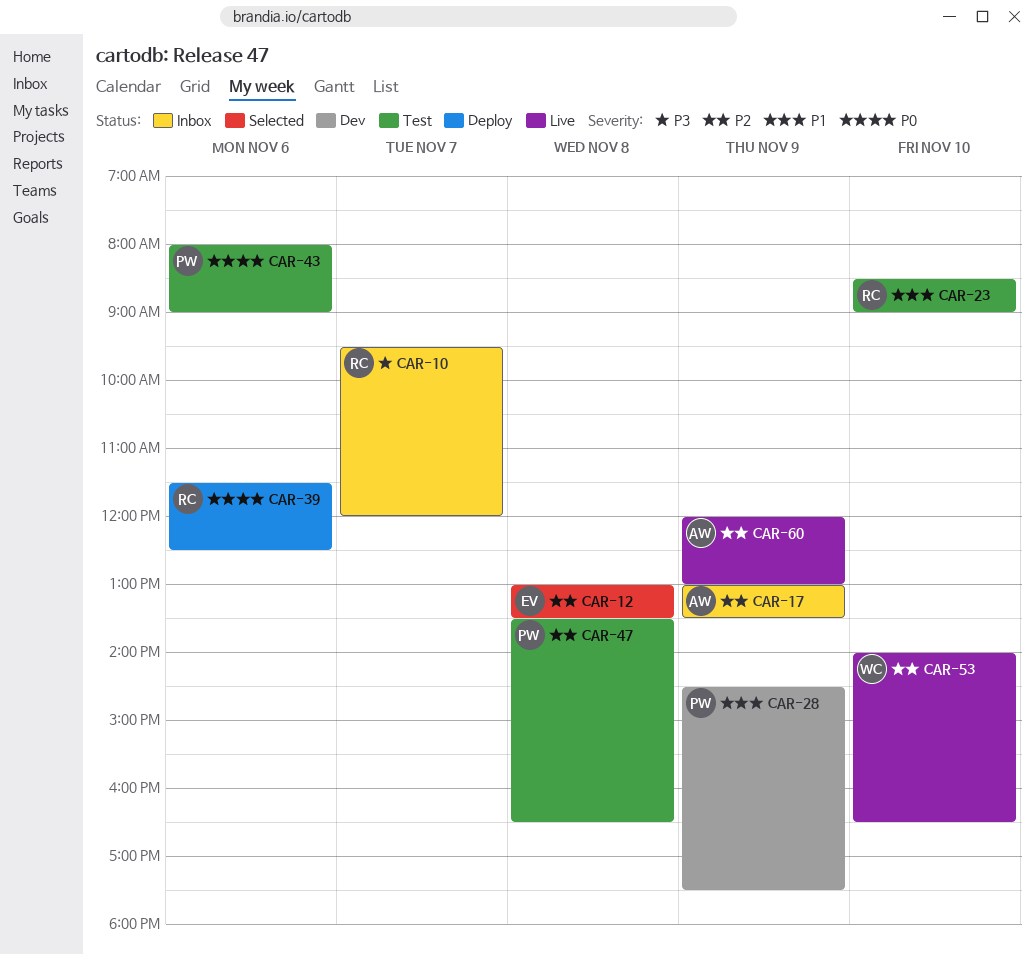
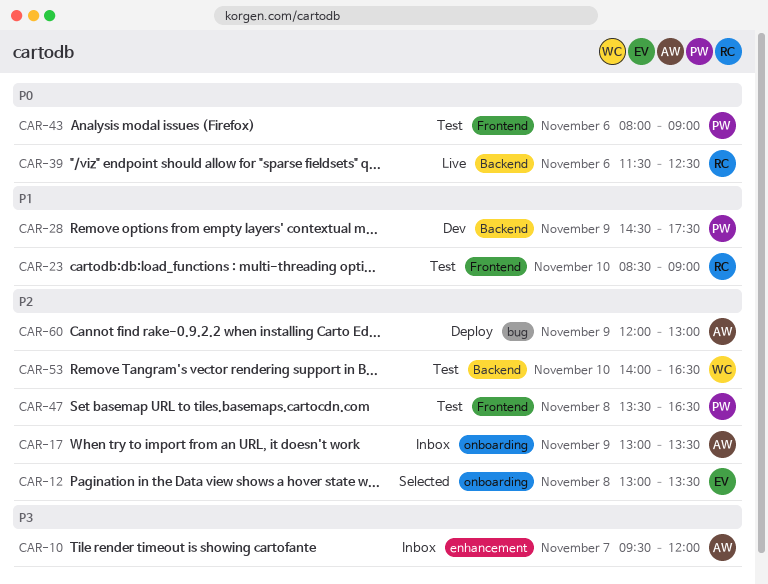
CAR-10, owner: RC -> AW
CAR-39, status: Deploy -> Live
CAR-53, status: Live -> Test
CAR-60, status: Live -> Deploy

